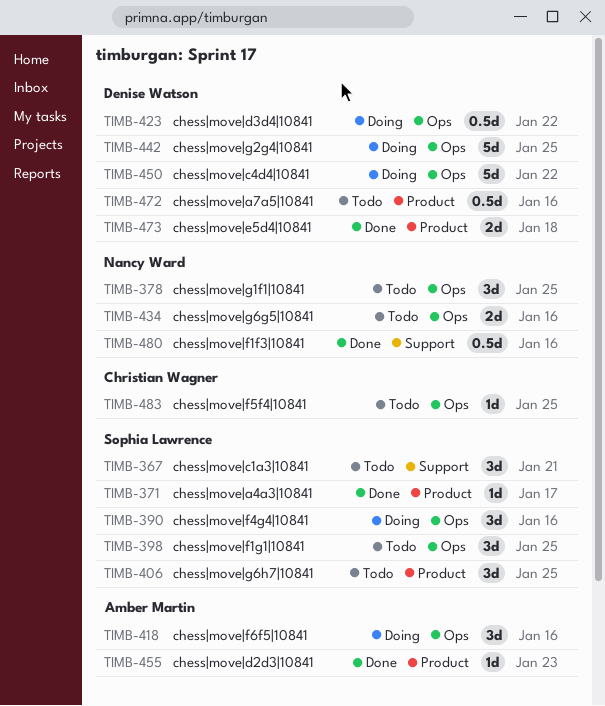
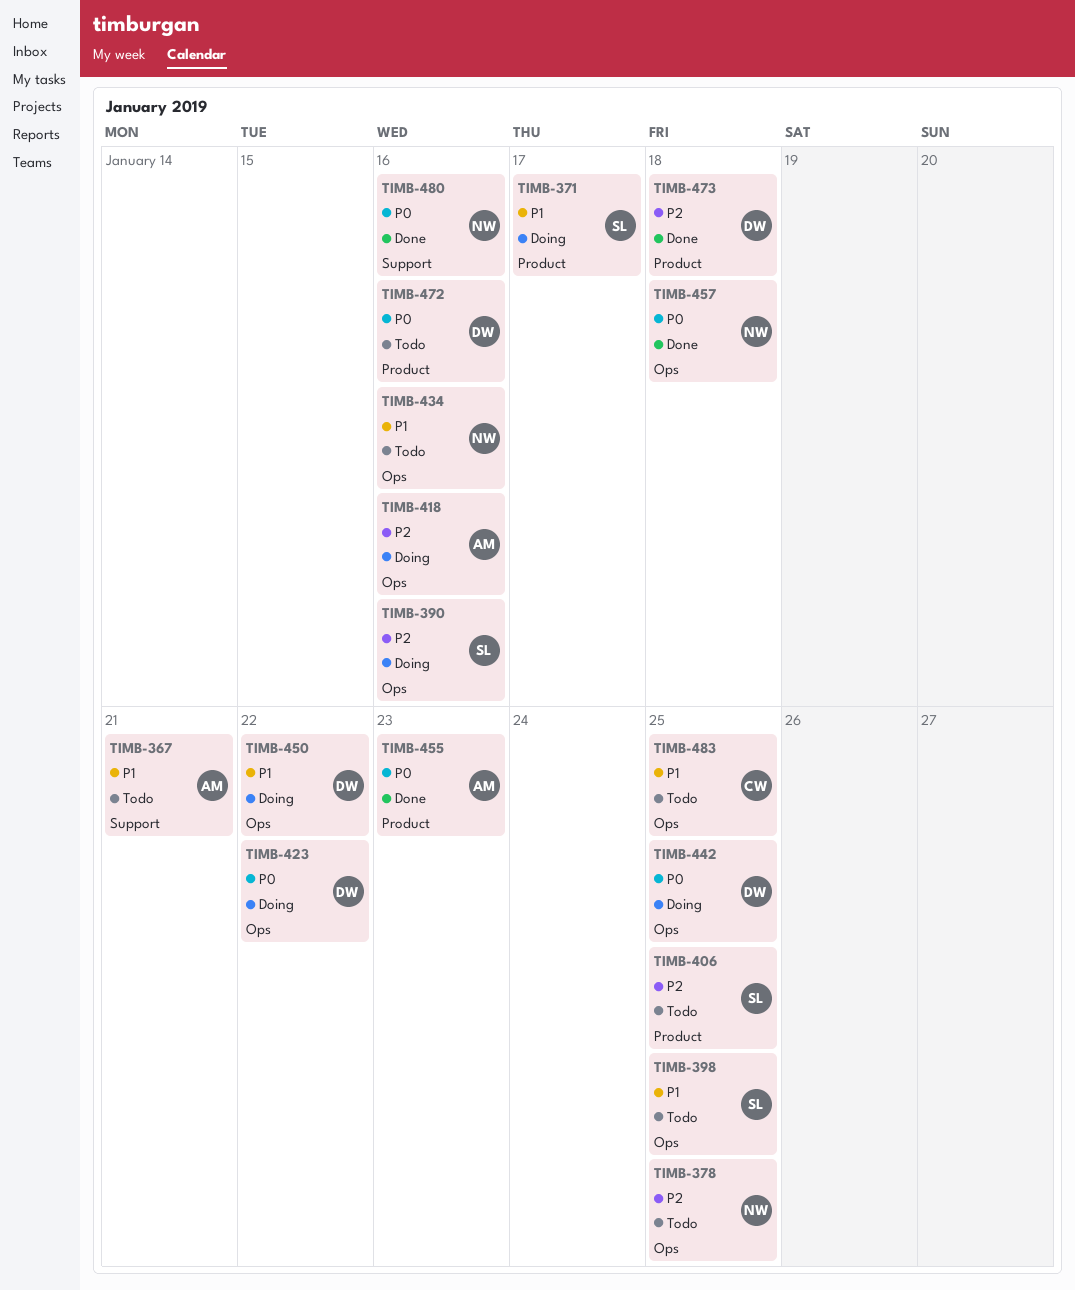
TIMB-367, owner: Sophia Lawrence -> Amber Martin
TIMB-371, status: Done -> Doing
TIMB-457: none -> present

